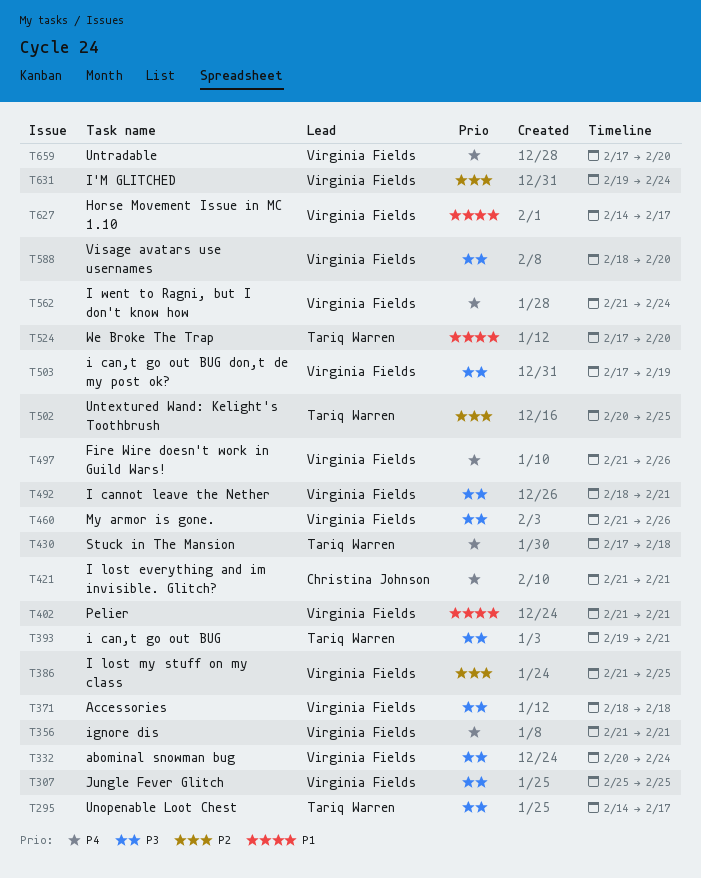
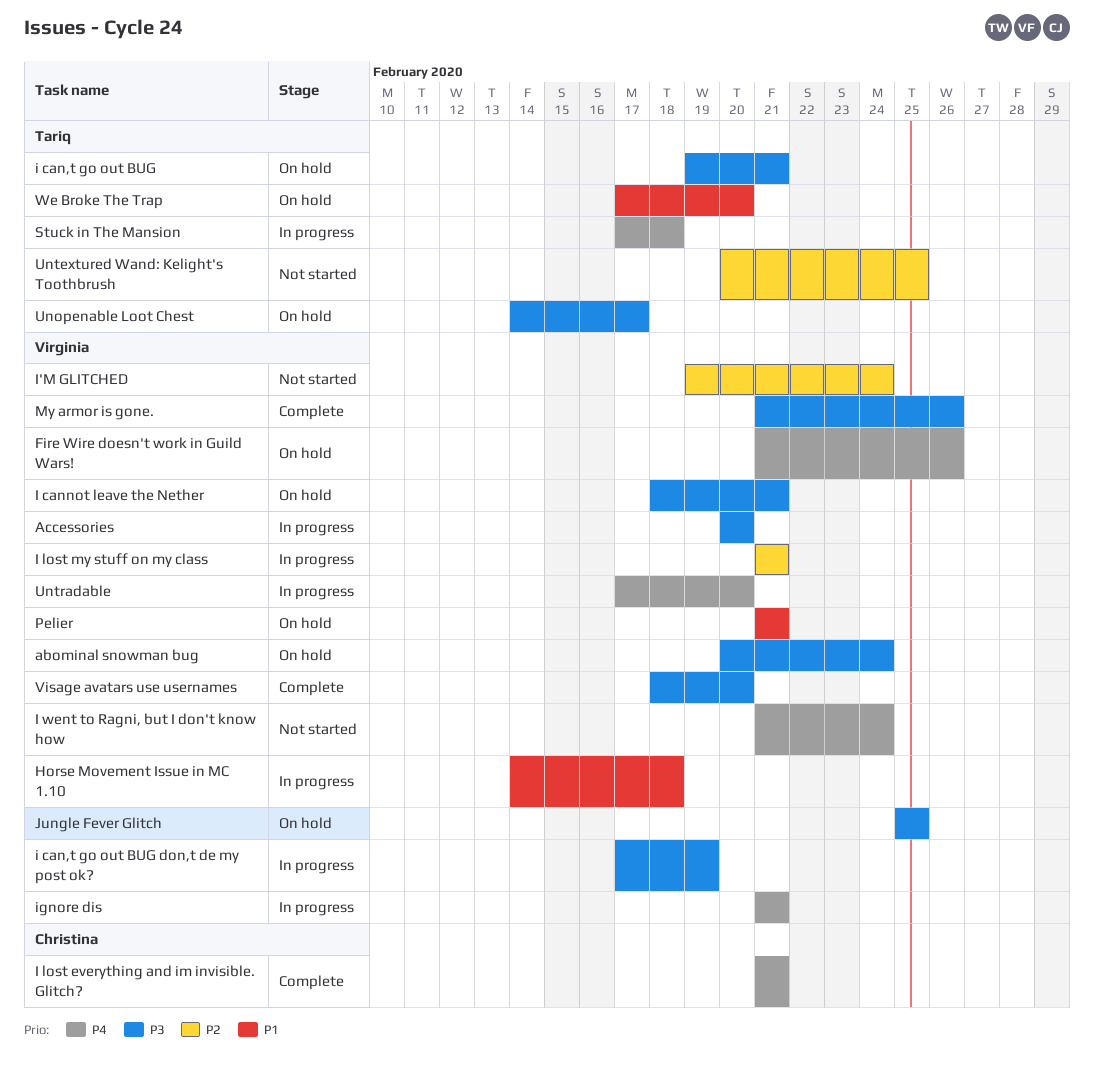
Accessories, start: Feb 18 -> Feb 20
Accessories, due: Feb 18 -> Feb 20
Horse Movement Issue in MC 1.10, due: Feb 17 -> Feb 18
I lost my stuff on my class, due: Feb 25 -> Feb 21

